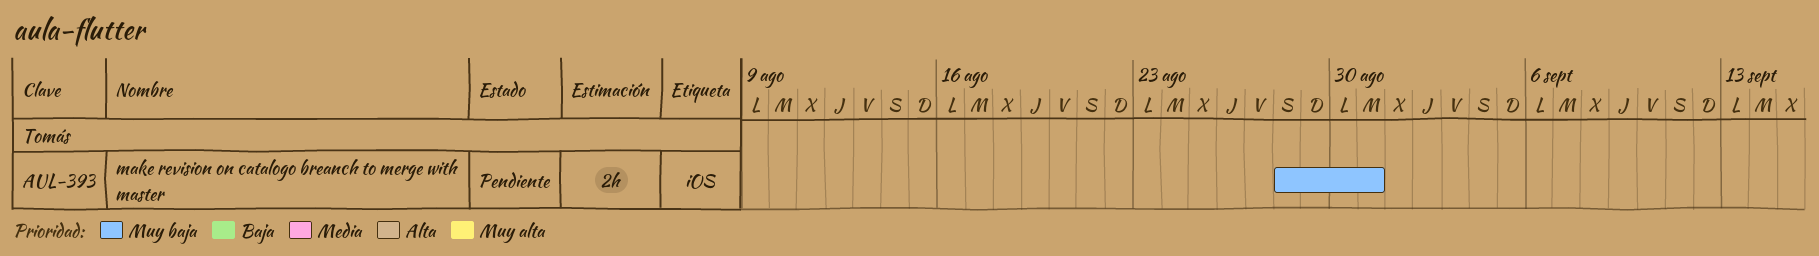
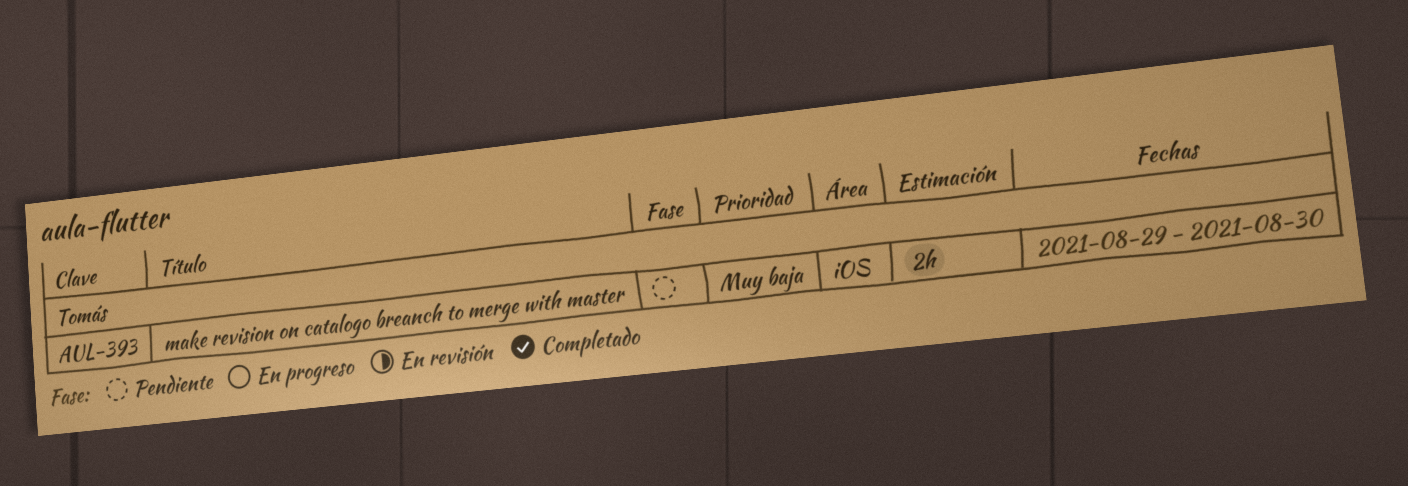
AUL-393, start: Aug 28 -> Aug 29
AUL-393, due: Aug 31 -> Aug 30

